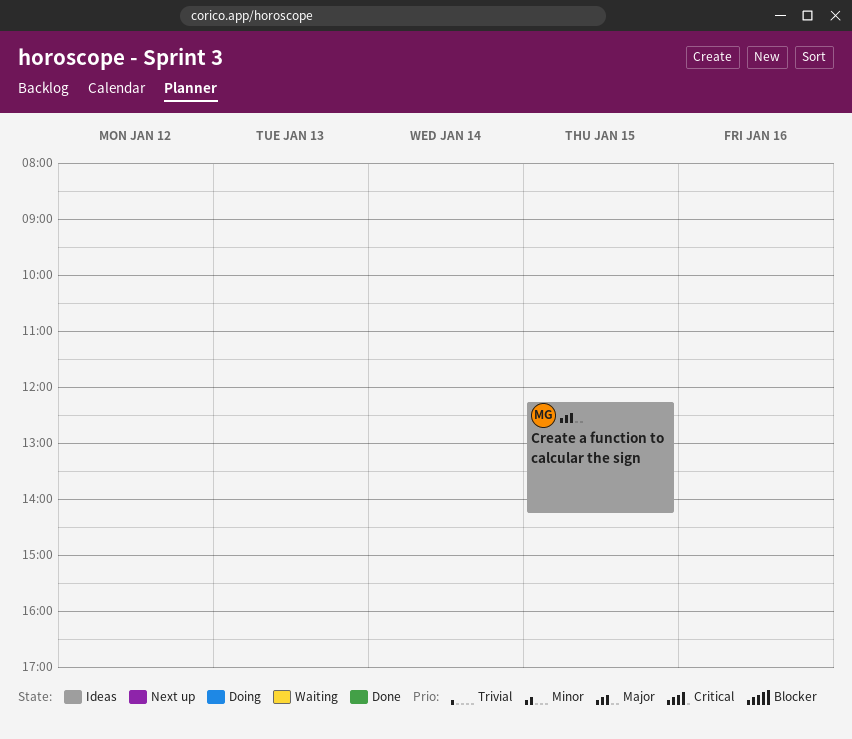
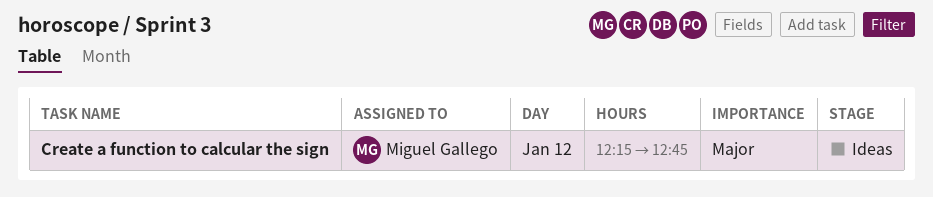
Create a function to calcular the sign, day: Jan 15 -> Jan 12
Create a function to calcular the sign, ends: 14:15 -> 12:45

